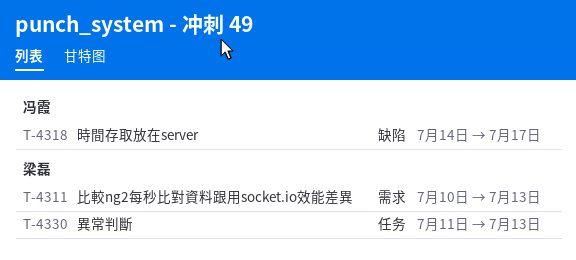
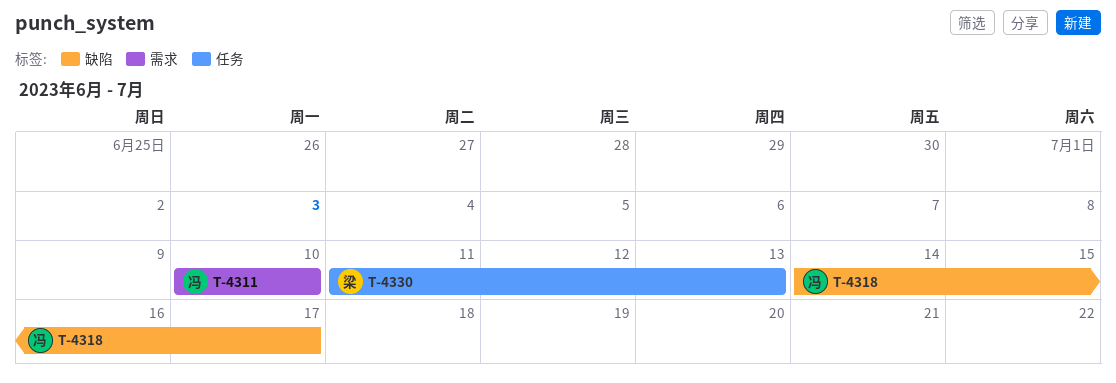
T-4311, owner: 梁磊 -> 冯霞
T-4311, due: Jul 13 -> Jul 10

